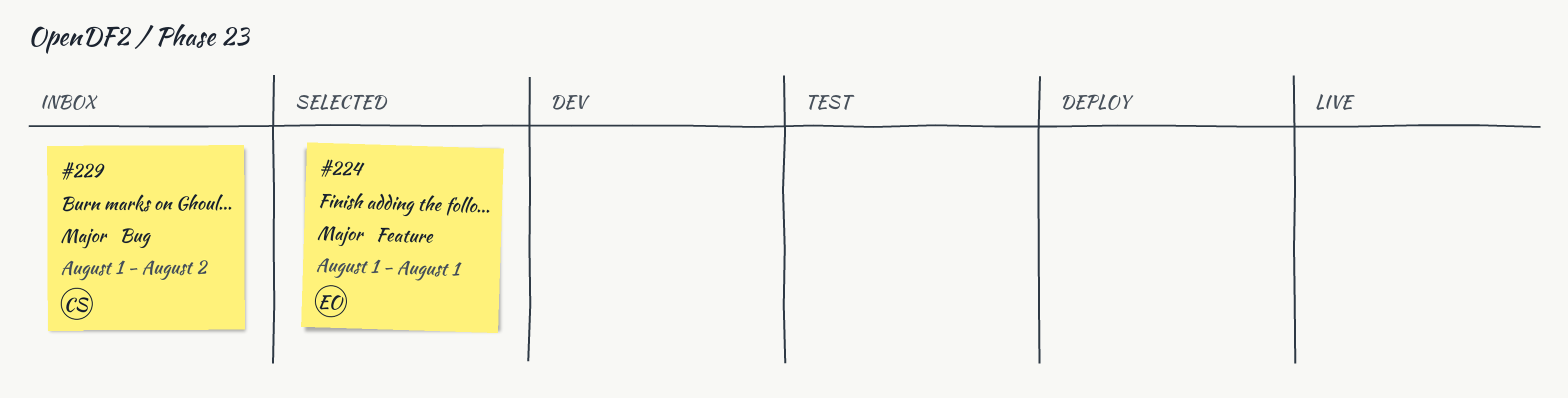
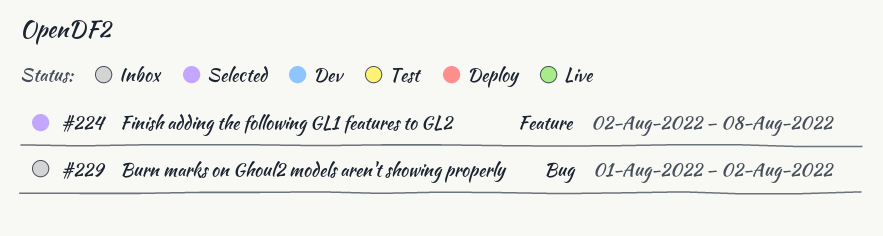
#224, start: Aug 1 -> Aug 2
#224, due: Aug 1 -> Aug 8

